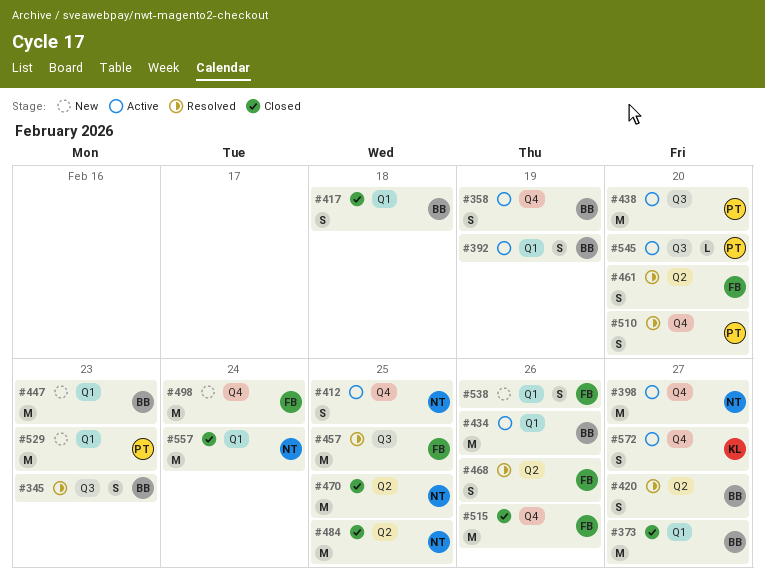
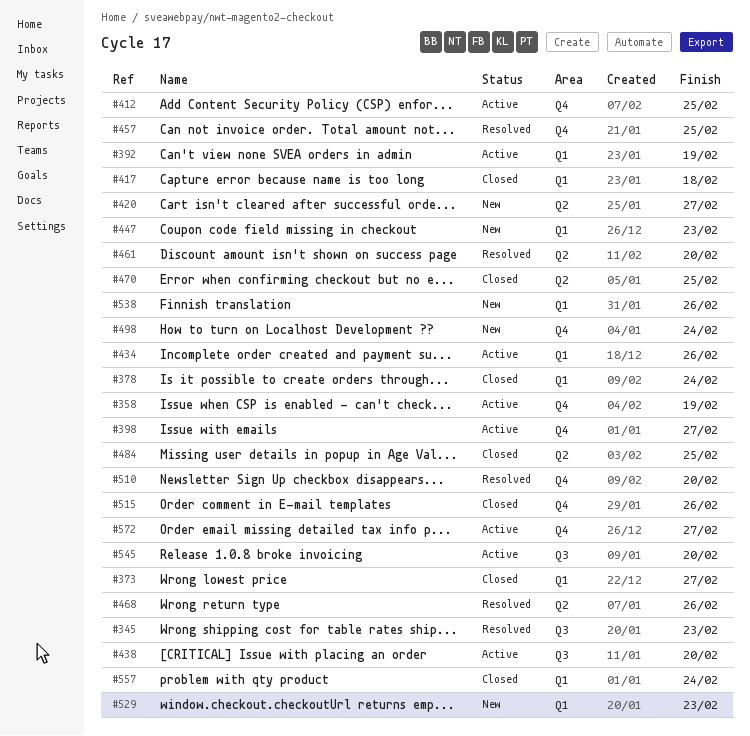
#378: none -> present
#420, status: Resolved -> New
#457, label: Q3 -> Q4

